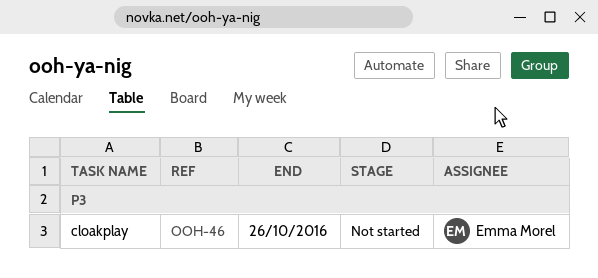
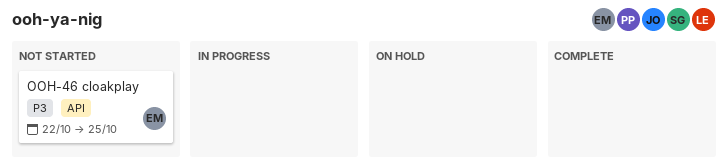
OOH-46, due: Oct 26 -> Oct 25

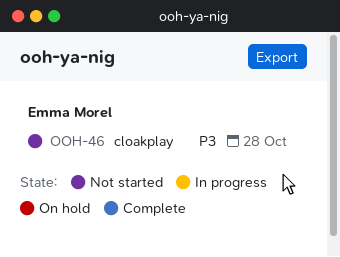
OOH-46, due: Oct 25 -> Oct 28

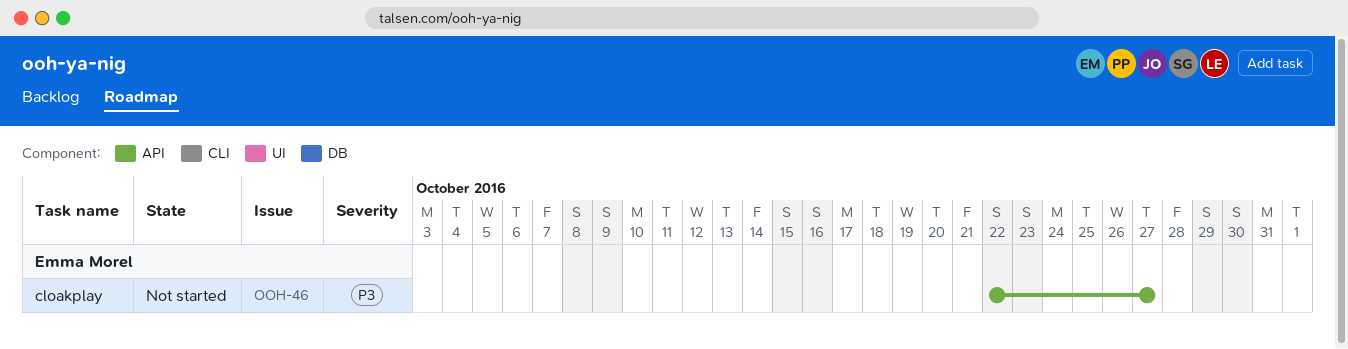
OOH-46, due: Oct 28 -> Oct 27

